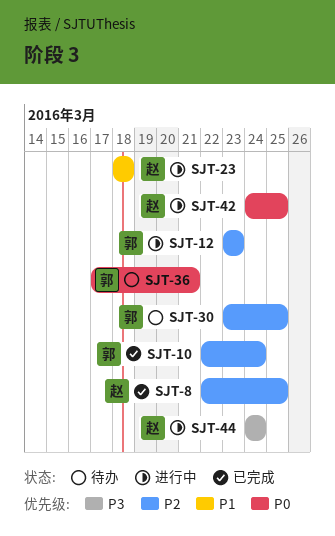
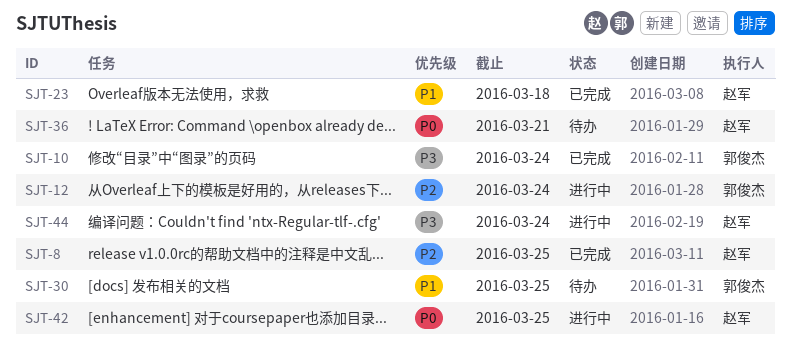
SJT-10, priority: P2 -> P3
SJT-12, due: Mar 23 -> Mar 24
SJT-23, status: 进行中 -> 已完成
SJT-30, priority: P2 -> P1
SJT-36, owner: 郭俊杰 -> 赵军

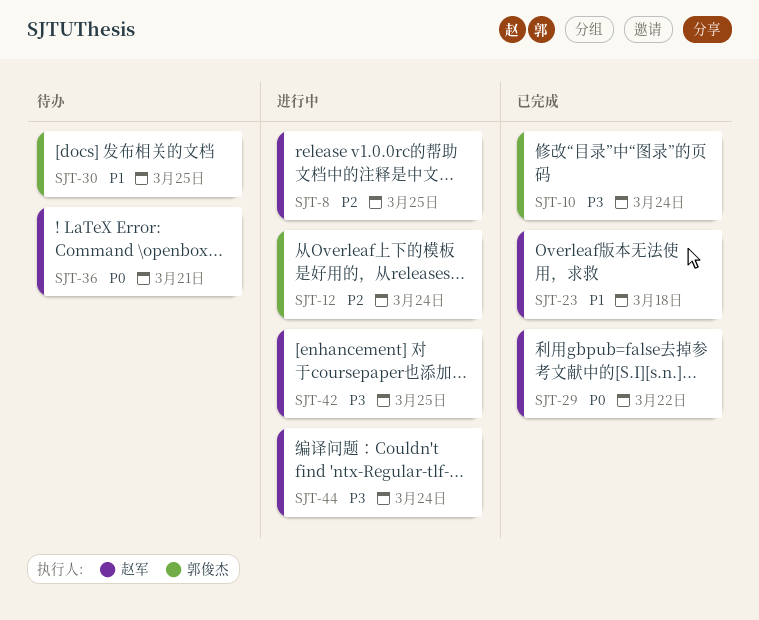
SJT-8, status: 已完成 -> 进行中
SJT-29: none -> present
SJT-42, priority: P0 -> P3

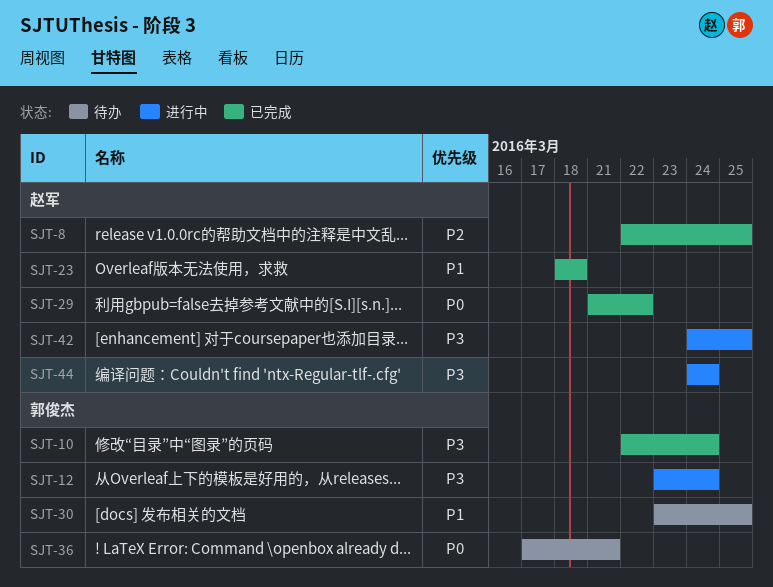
SJT-8, status: 进行中 -> 已完成
SJT-12, priority: P2 -> P3
SJT-36, owner: 赵军 -> 郭俊杰

